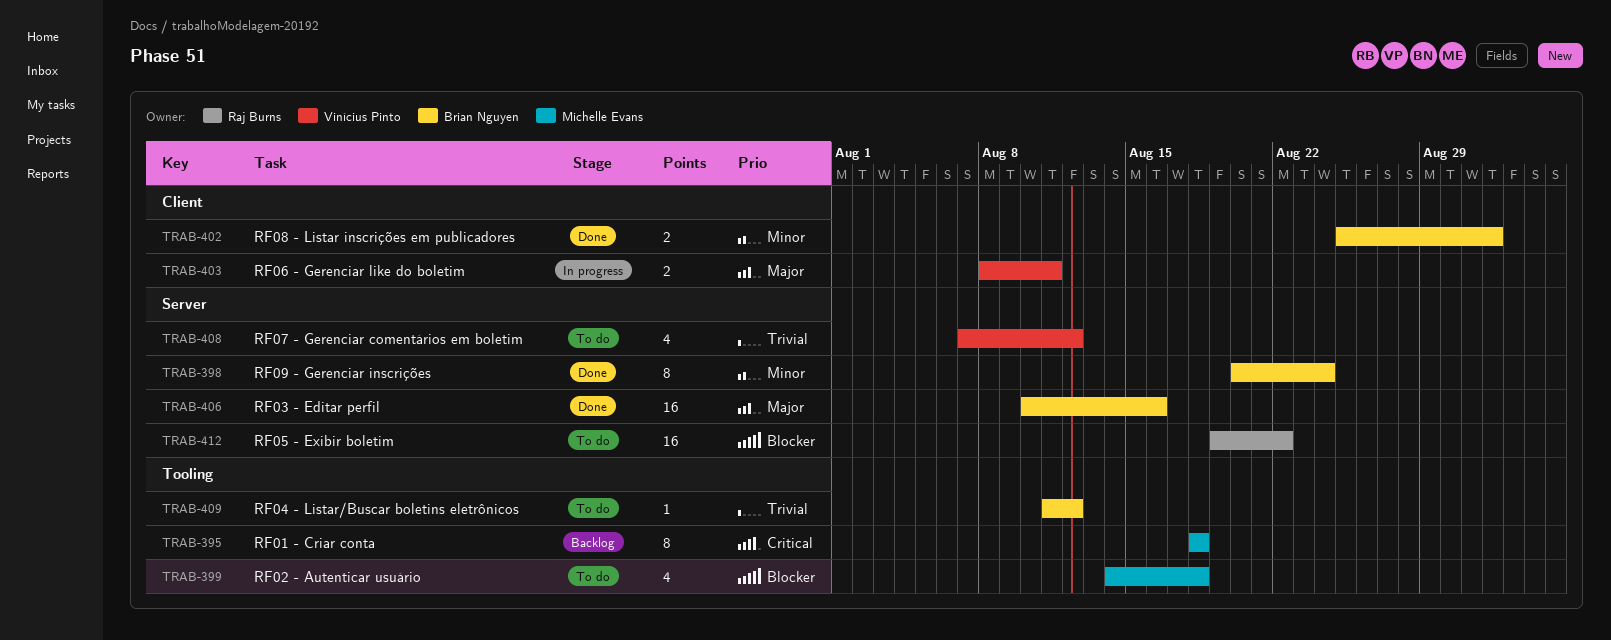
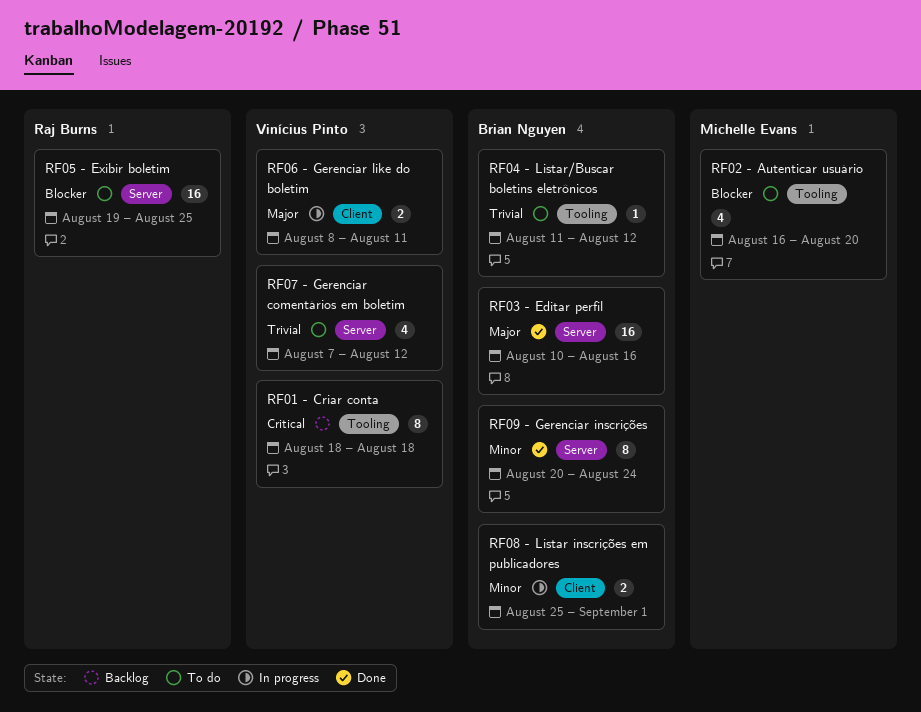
RF01 - Criar conta, owner: Michelle Evans -> Vinícius Pinto
RF02 - Autenticar usuário, start: Aug 14 -> Aug 16
RF02 - Autenticar usuário, due: Aug 18 -> Aug 20
RF05 - Exibir boletim, due: Aug 22 -> Aug 25
RF08 - Listar inscrições em publicadores, status: Done -> In progress

